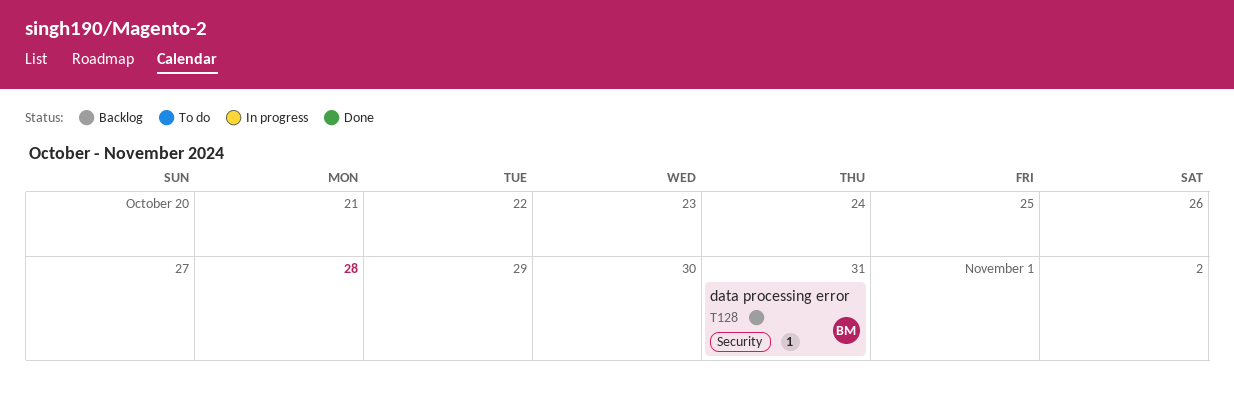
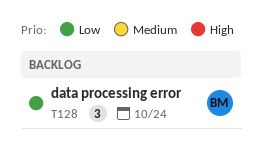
T128, estimate: 1 -> 3
T128, due: Oct 31 -> Oct 24

